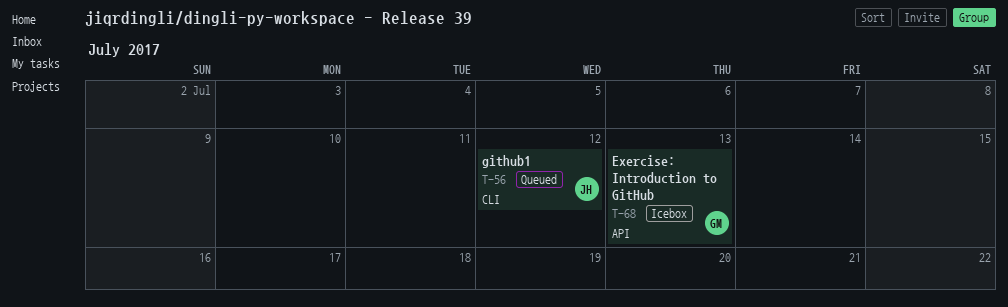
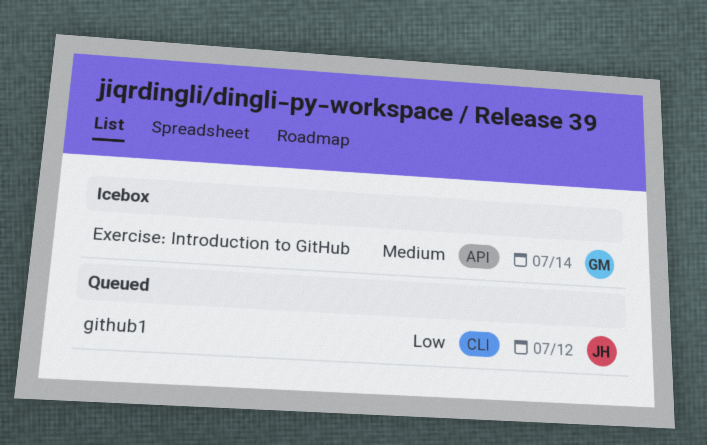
Exercise: Introduction to GitHub, due: Jul 13 -> Jul 14

